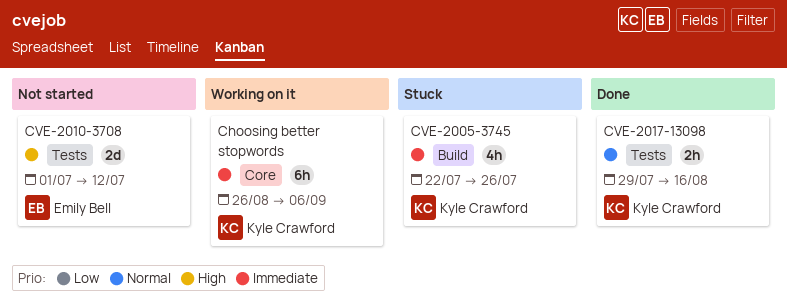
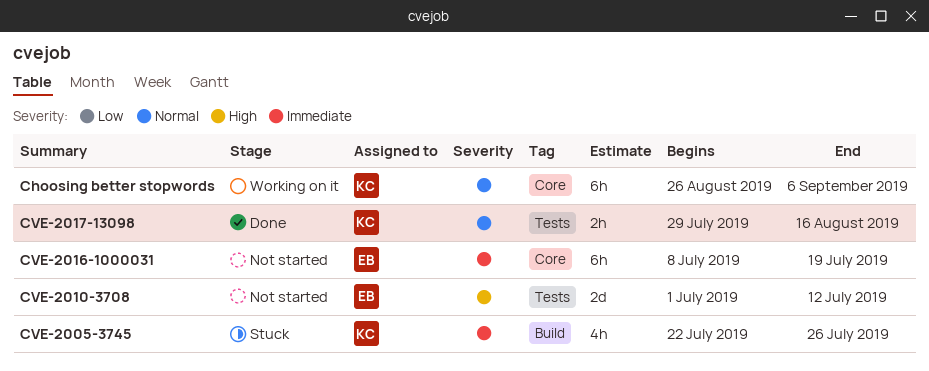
Choosing better stopwords, priority: Immediate -> Normal
CVE-2016-1000031: none -> present

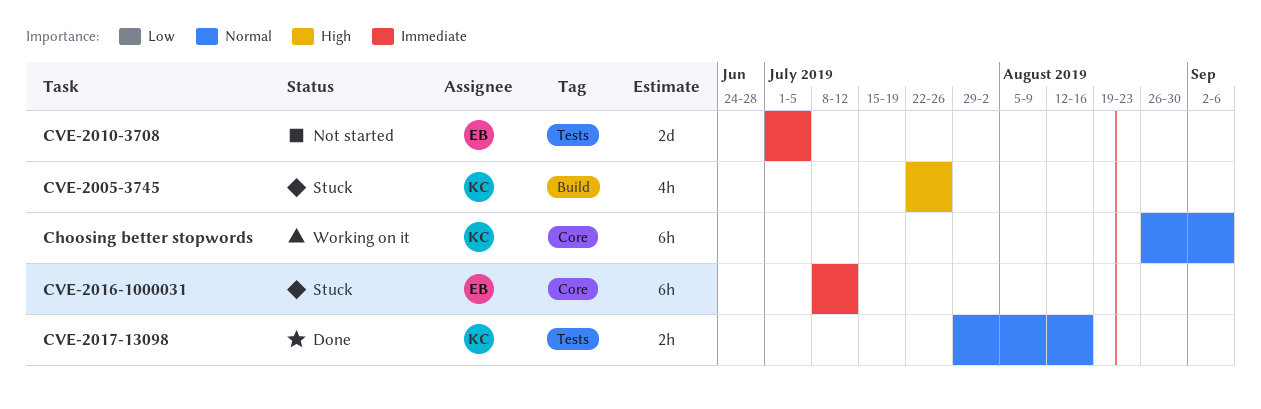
CVE-2005-3745, priority: Immediate -> High
CVE-2010-3708, priority: High -> Immediate
CVE-2010-3708, due: Jul 12 -> Jul 5
CVE-2016-1000031, status: Not started -> Stuck
CVE-2016-1000031, due: Jul 19 -> Jul 12

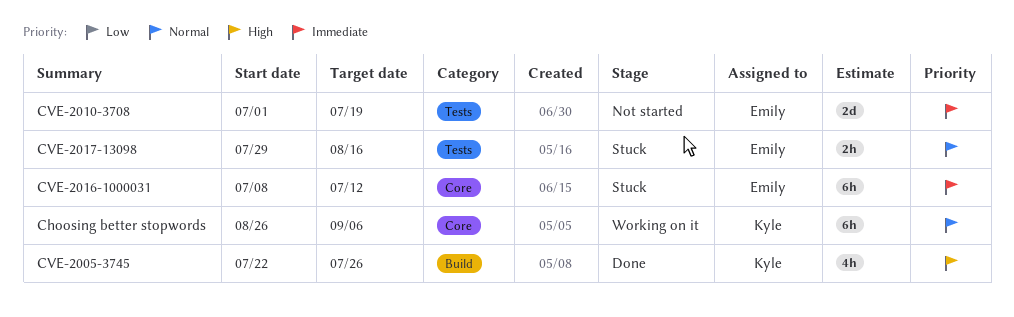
CVE-2005-3745, status: Stuck -> Done
CVE-2010-3708, due: Jul 5 -> Jul 19
CVE-2017-13098, status: Done -> Stuck
CVE-2017-13098, owner: Kyle -> Emily

